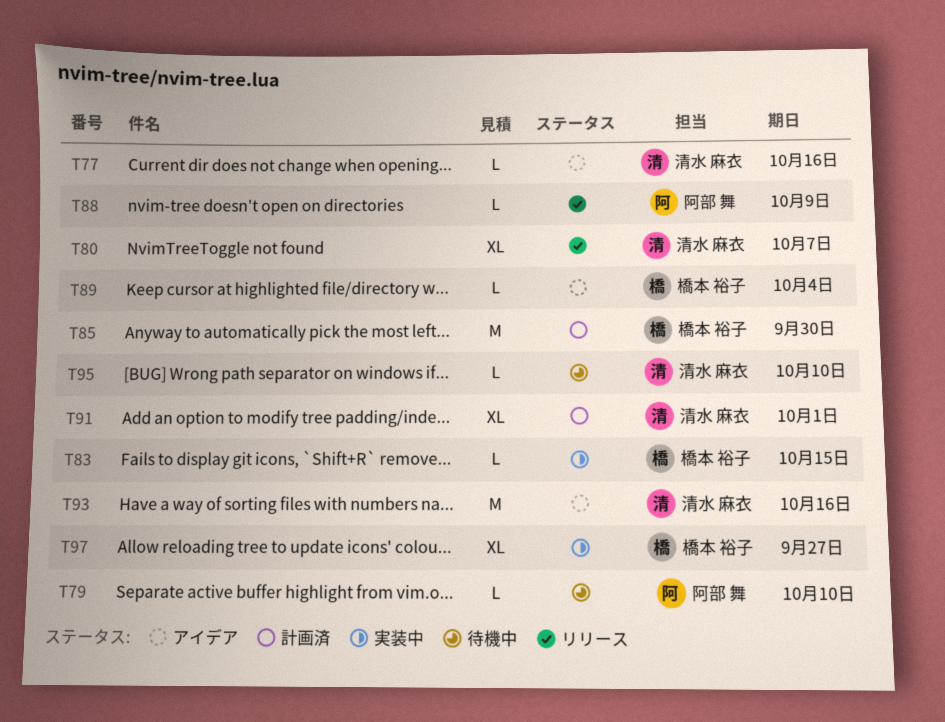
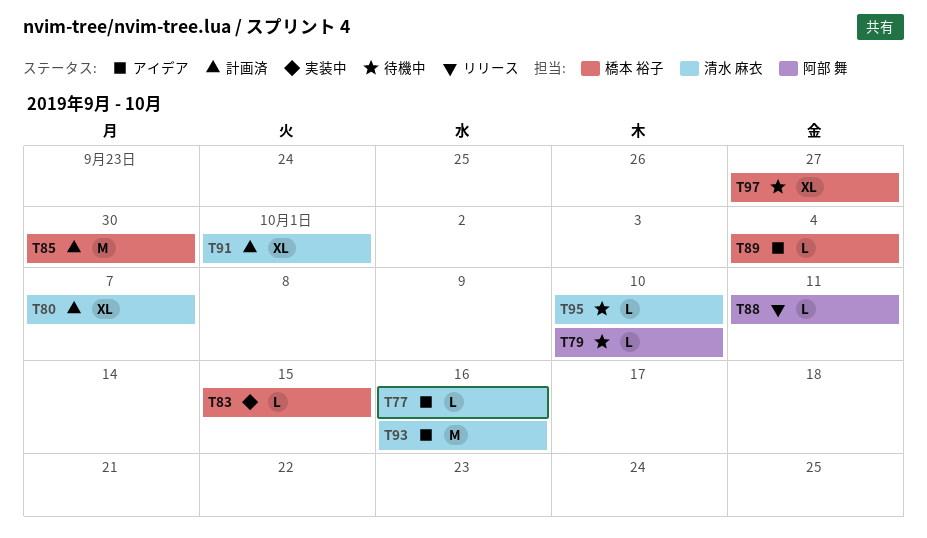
T80, status: リリース -> 計画済
T88, due: Oct 9 -> Oct 11
T97, status: 実装中 -> 待機中

